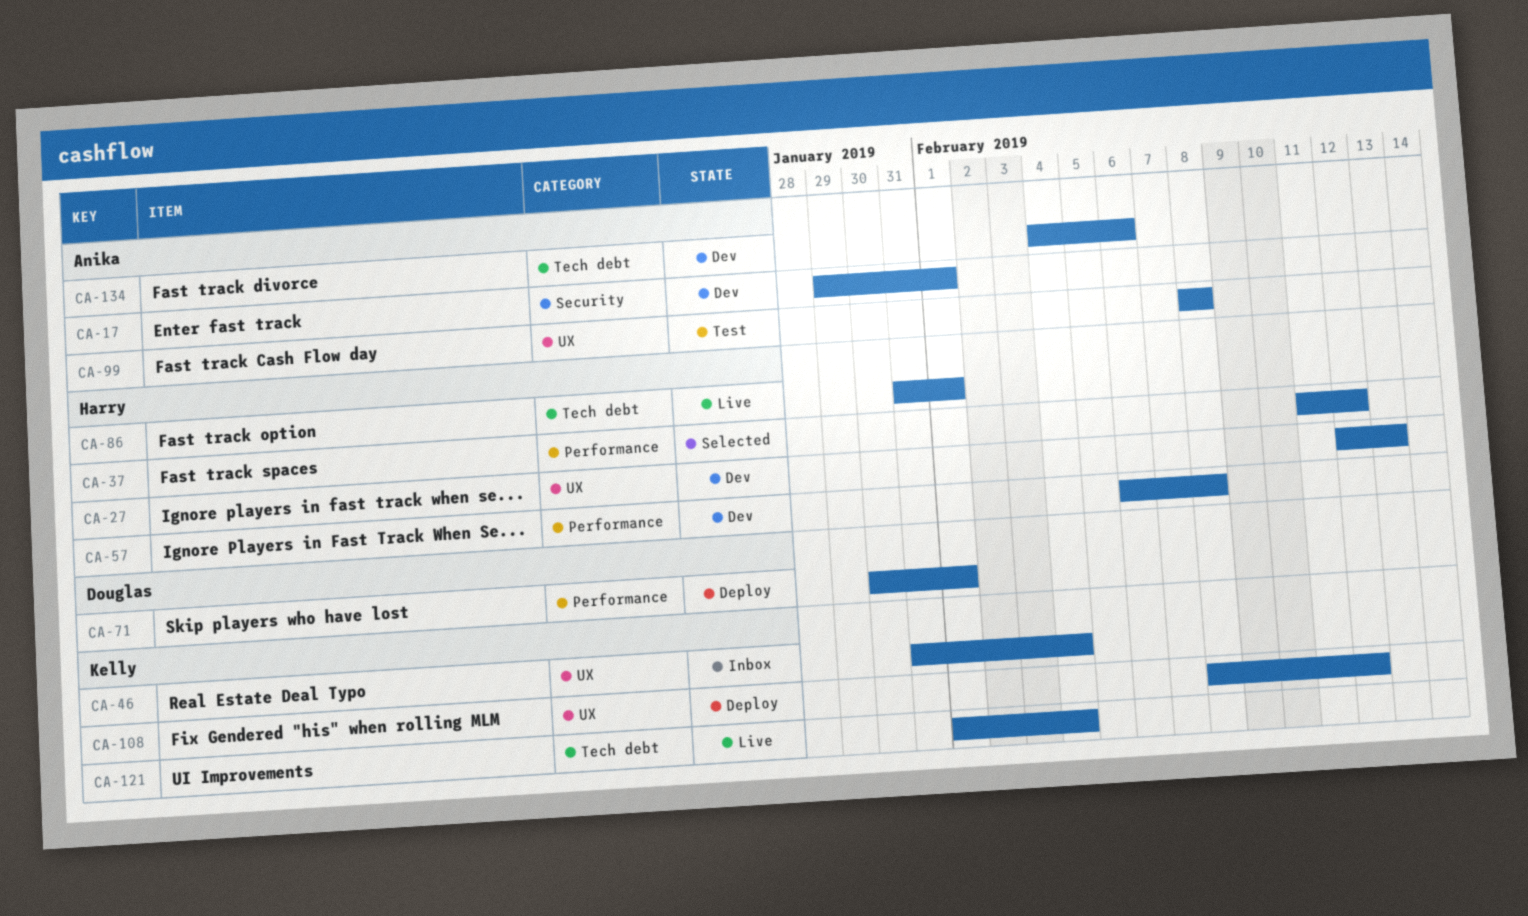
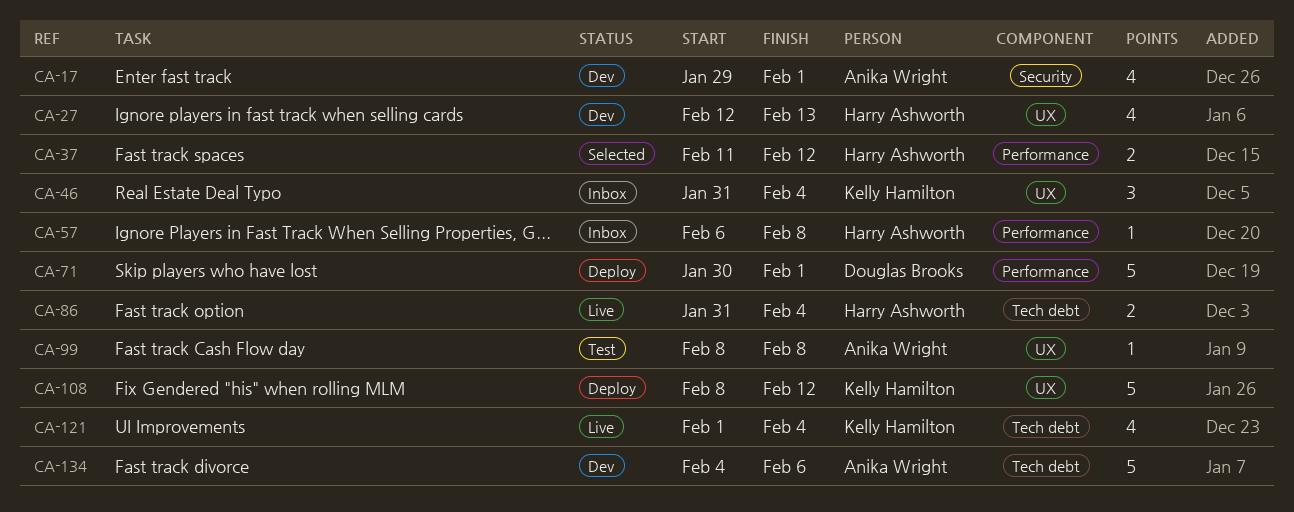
CA-57, status: Dev -> Inbox
CA-86, due: Feb 1 -> Feb 4

